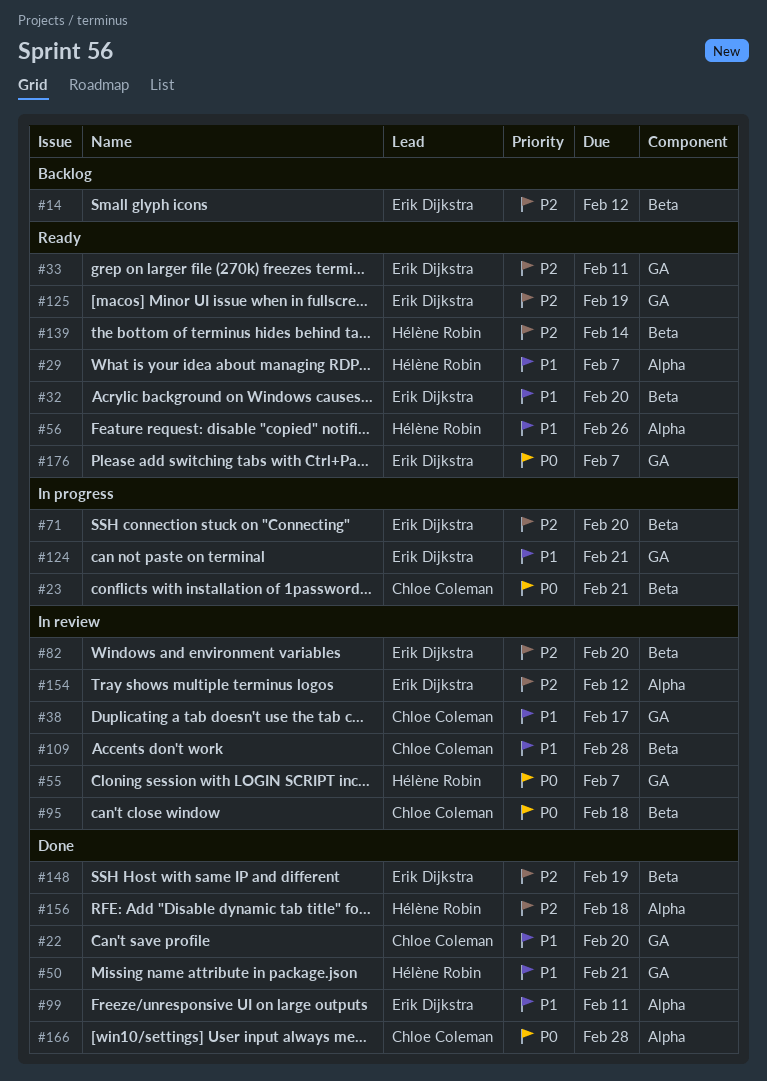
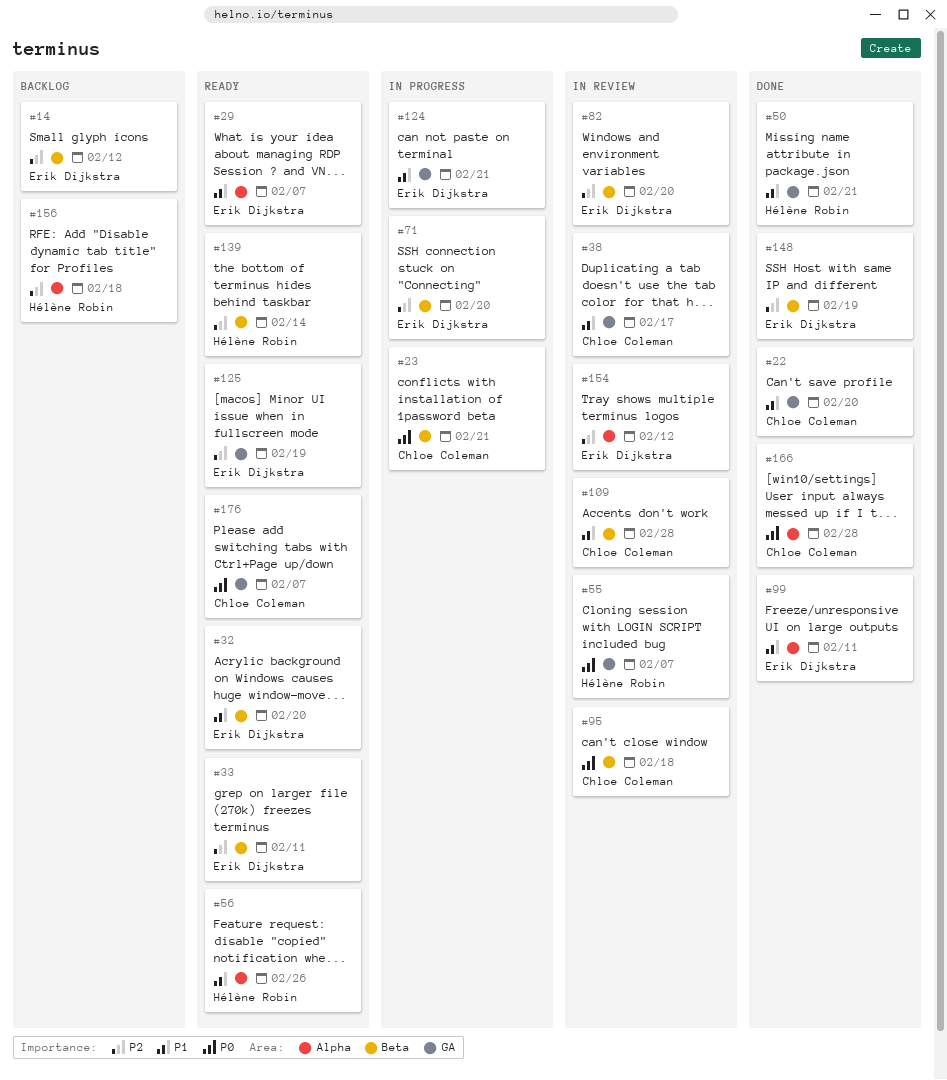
#29, owner: Hélène Robin -> Erik Dijkstra
#33, label: GA -> Beta
#156, status: Done -> Backlog
#176, owner: Erik Dijkstra -> Chloe Coleman

